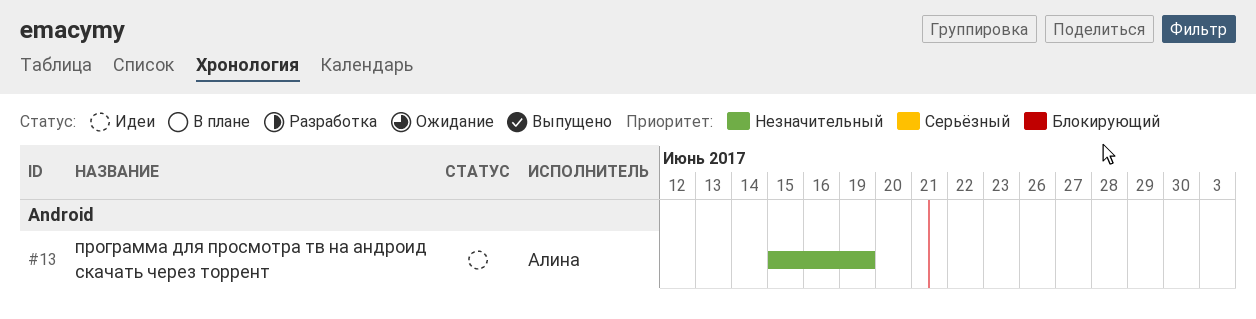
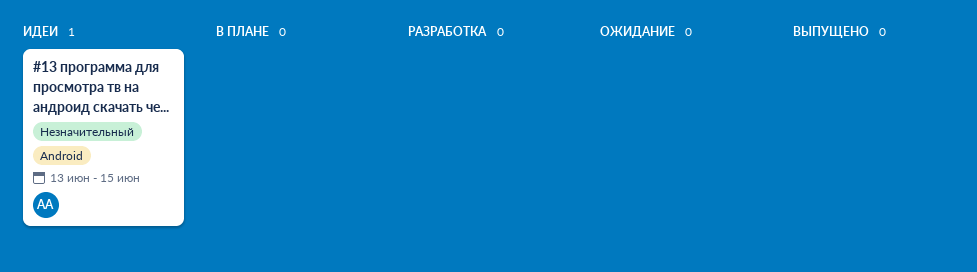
#13, start: Jun 15 -> Jun 13
#13, due: Jun 19 -> Jun 15

